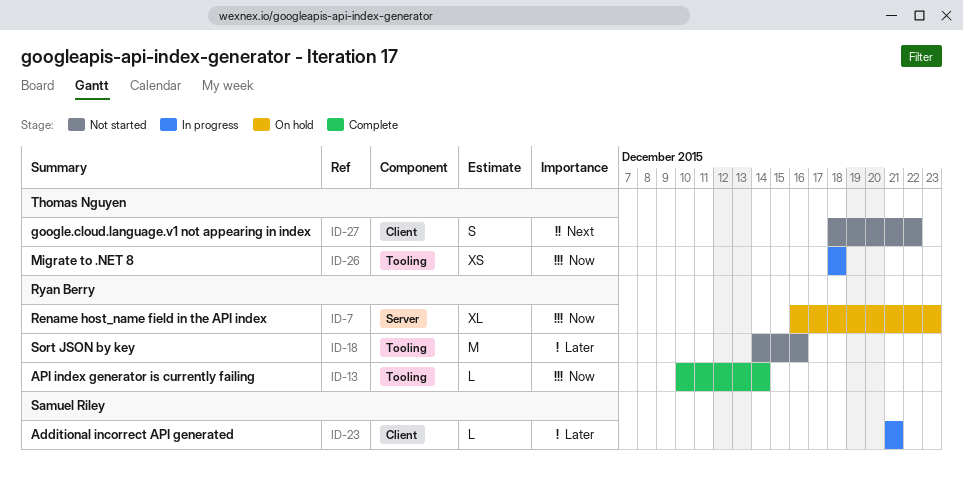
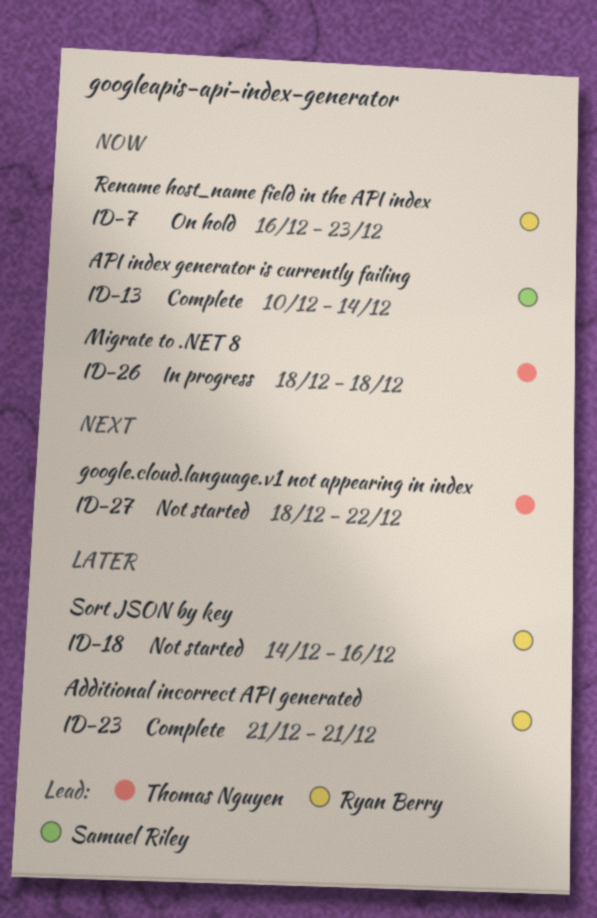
ID-13, owner: Ryan Berry -> Samuel Riley
ID-23, status: In progress -> Complete
ID-23, owner: Samuel Riley -> Ryan Berry

